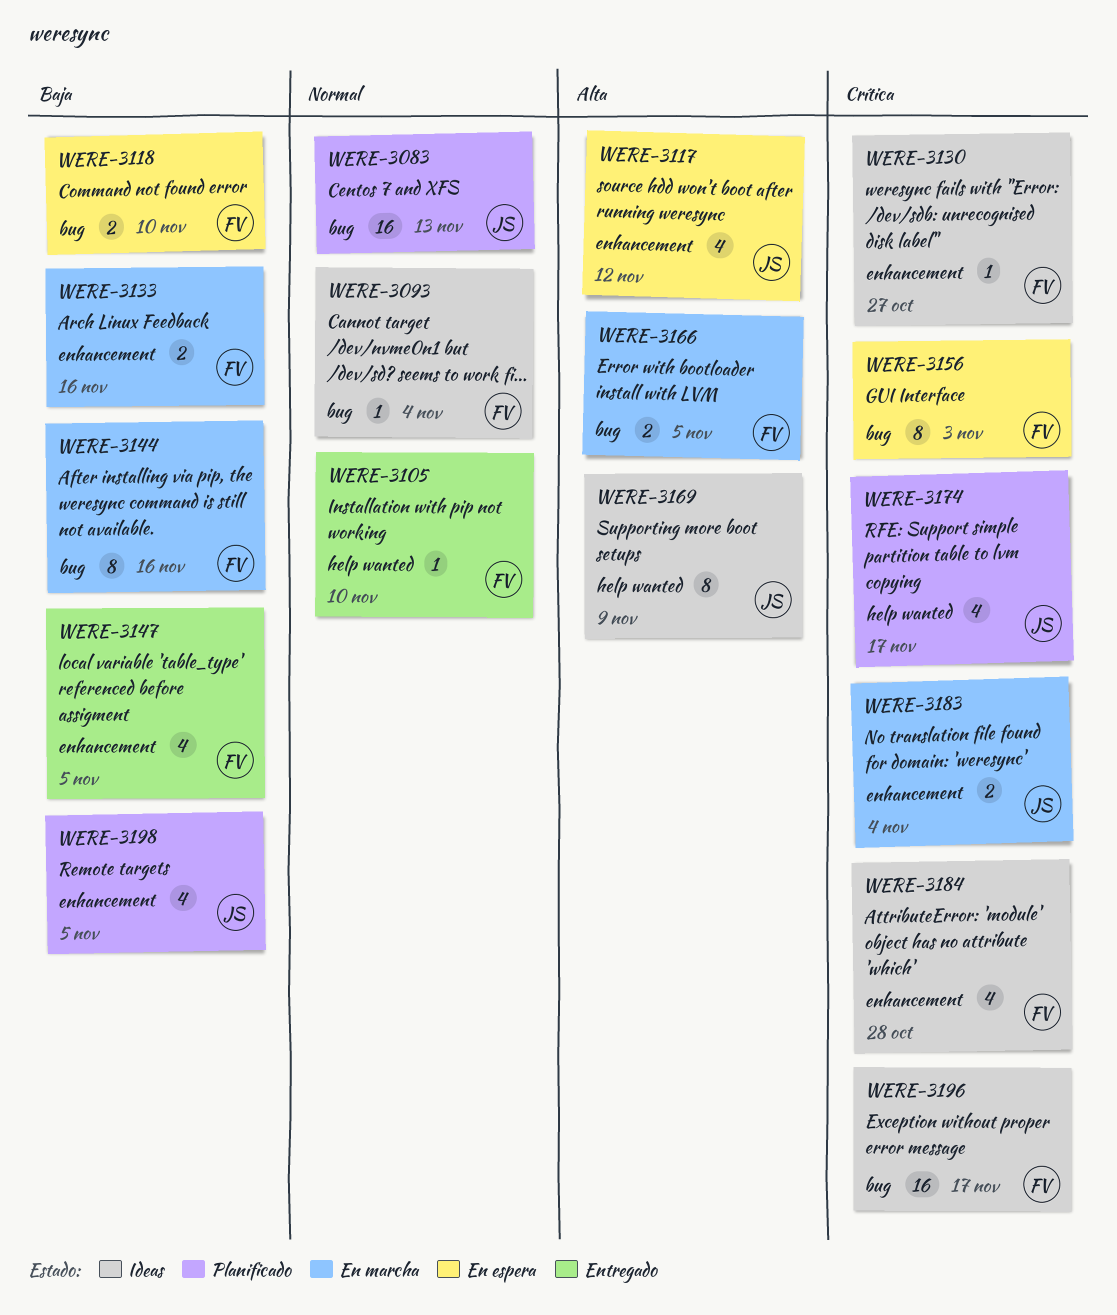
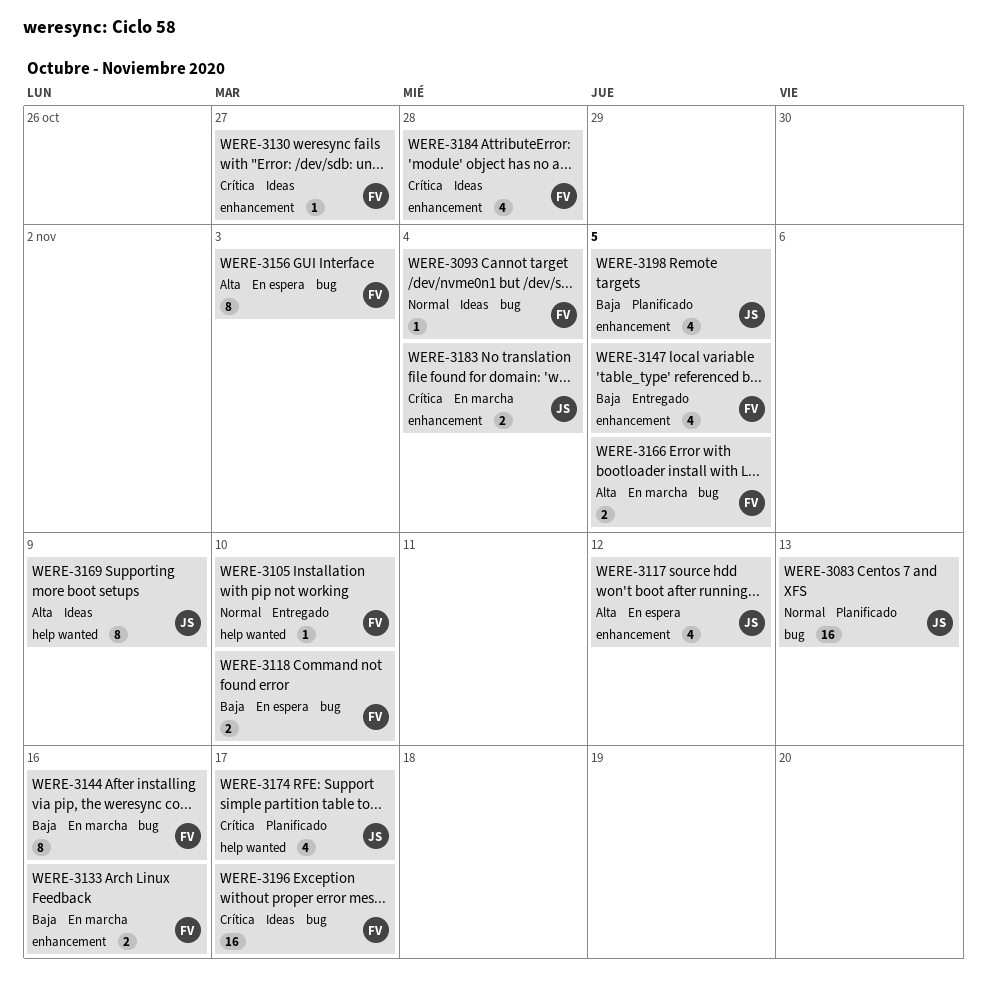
WERE-3156, priority: Crítica -> Alta

